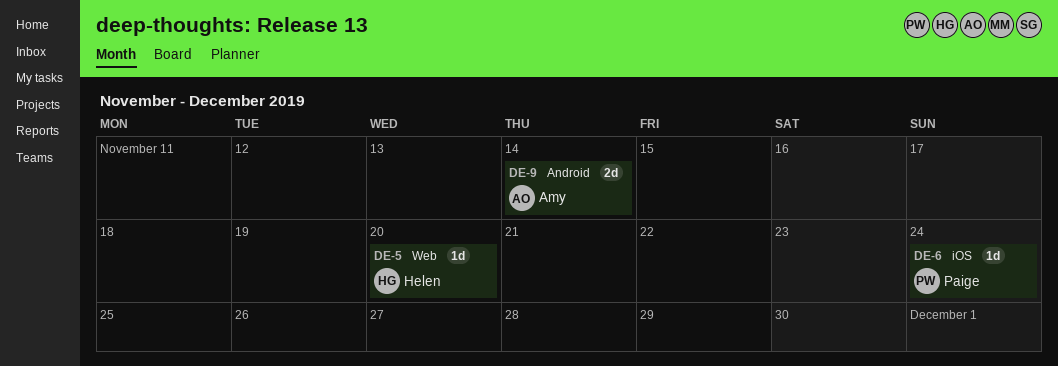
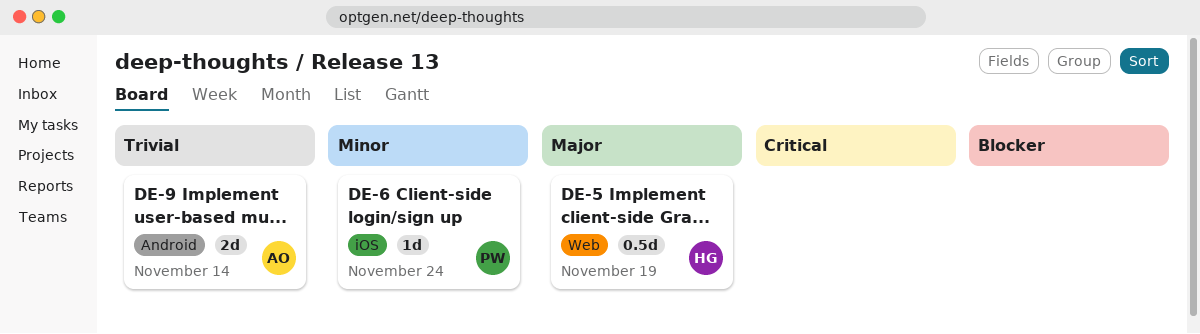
DE-5, estimate: 1d -> 0.5d
DE-5, due: Nov 20 -> Nov 19

